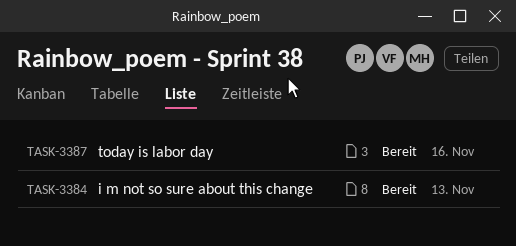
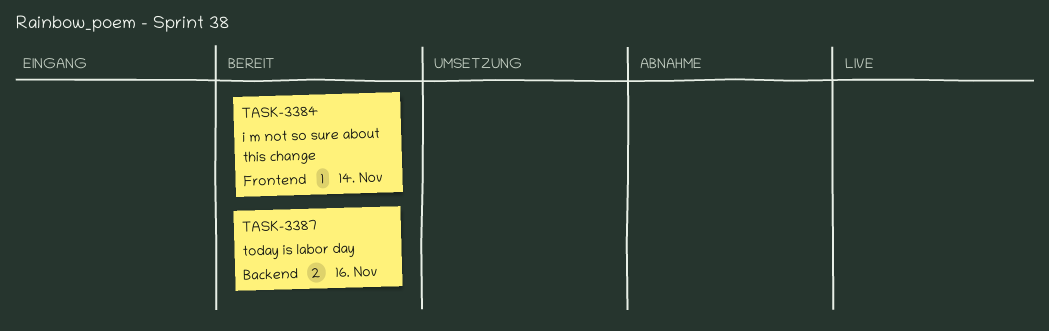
TASK-3384, due: Nov 13 -> Nov 14

